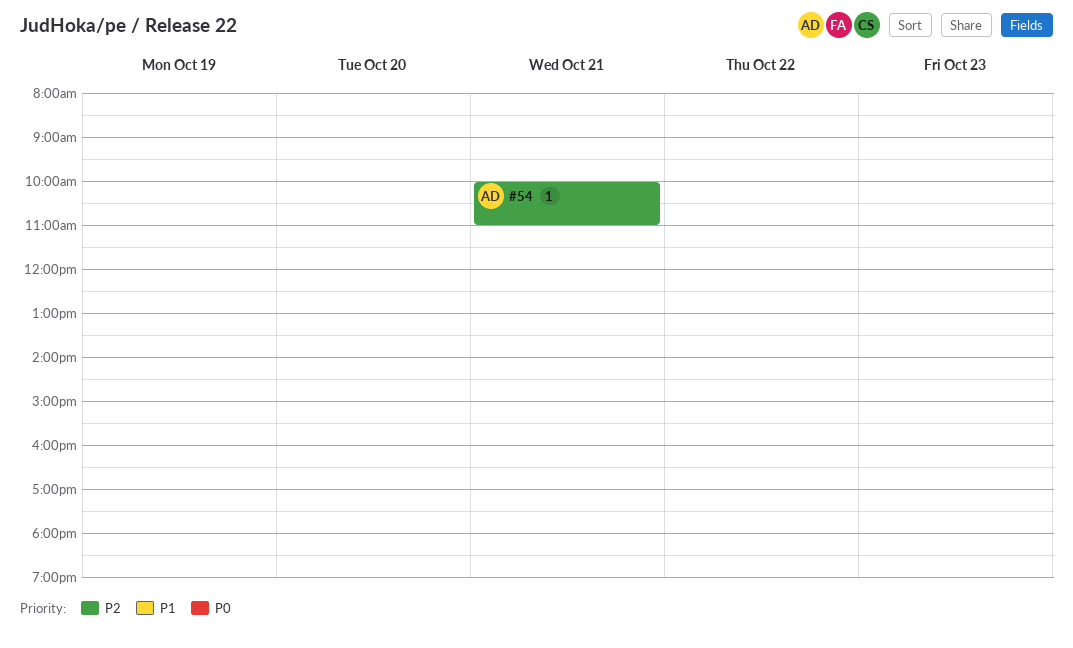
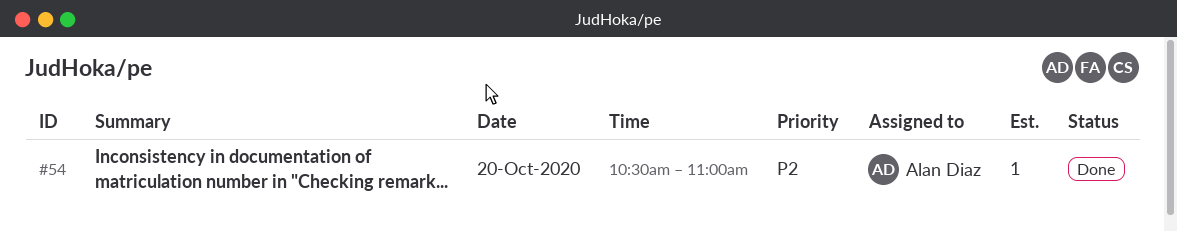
#54, day: Oct 21 -> Oct 20
#54, begins: 10:00 -> 10:30

